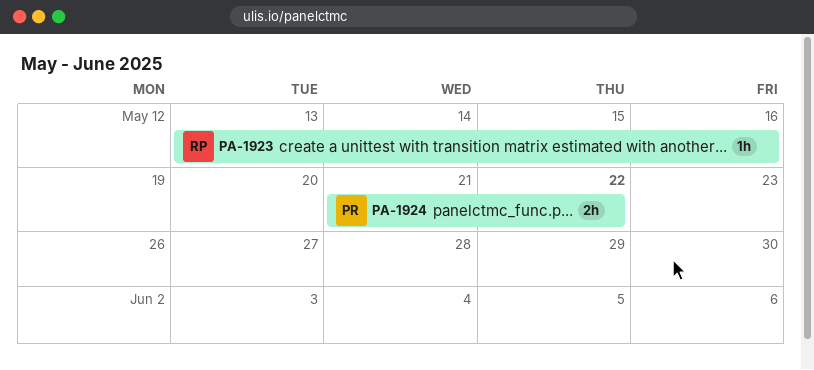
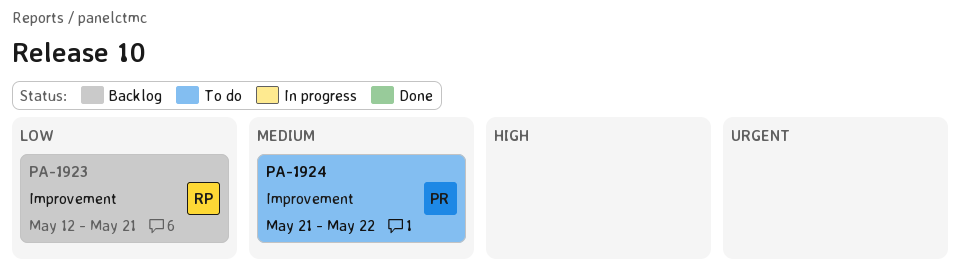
PA-1923, start: May 13 -> May 12
PA-1923, due: May 16 -> May 21

